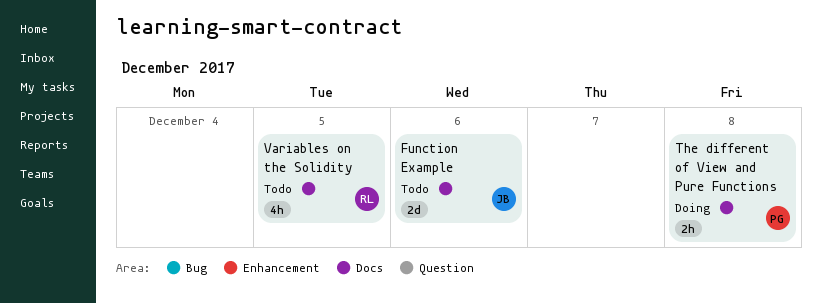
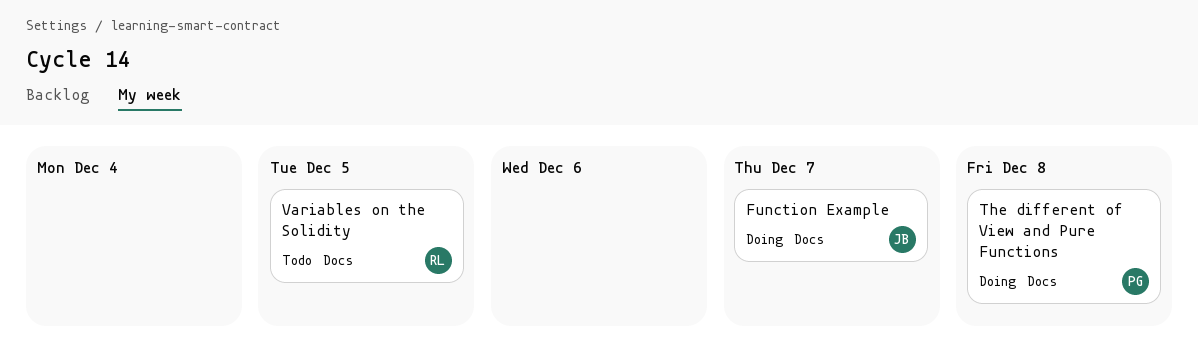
Function Example, status: Todo -> Doing
Function Example, due: Dec 6 -> Dec 7

